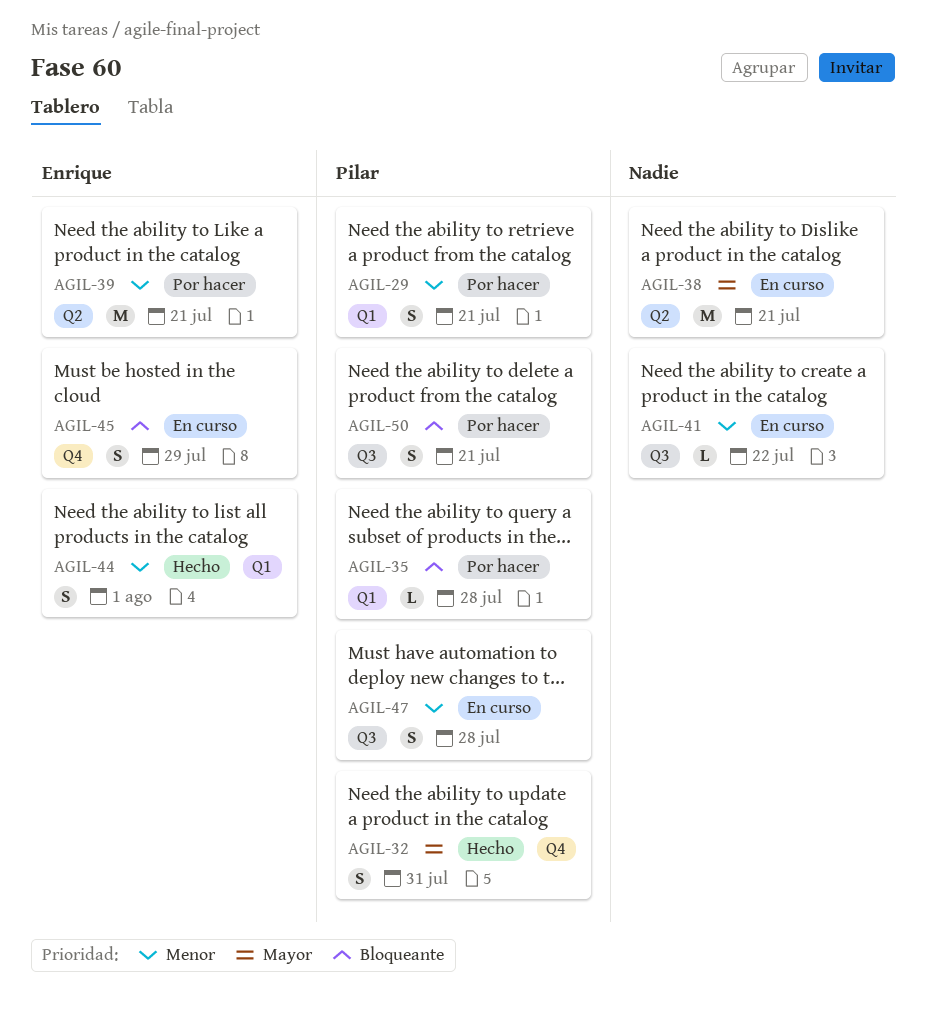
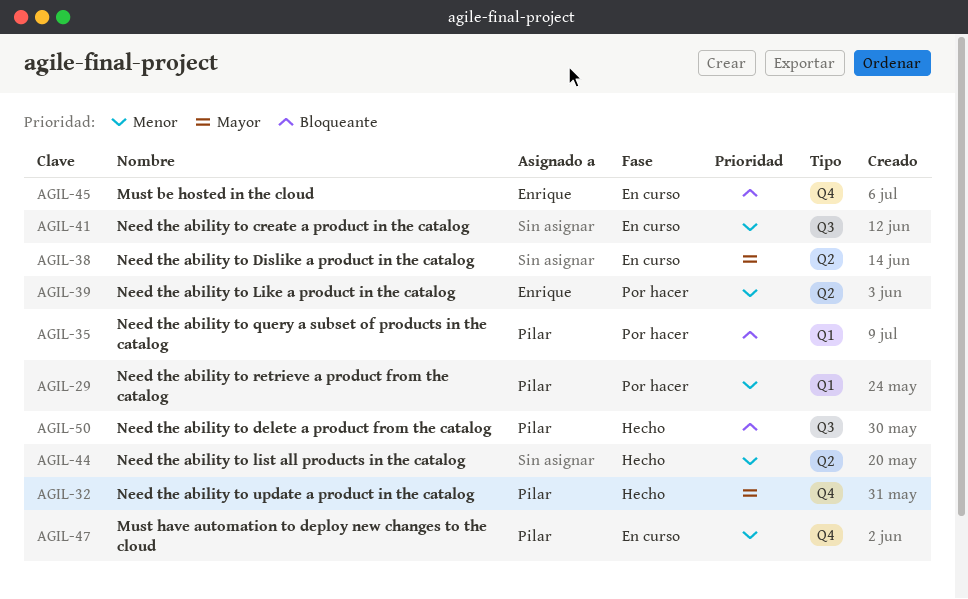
AGIL-44, owner: Enrique -> none
AGIL-44, label: Q1 -> Q2
AGIL-47, label: Q3 -> Q4
AGIL-50, status: Por hacer -> Hecho

